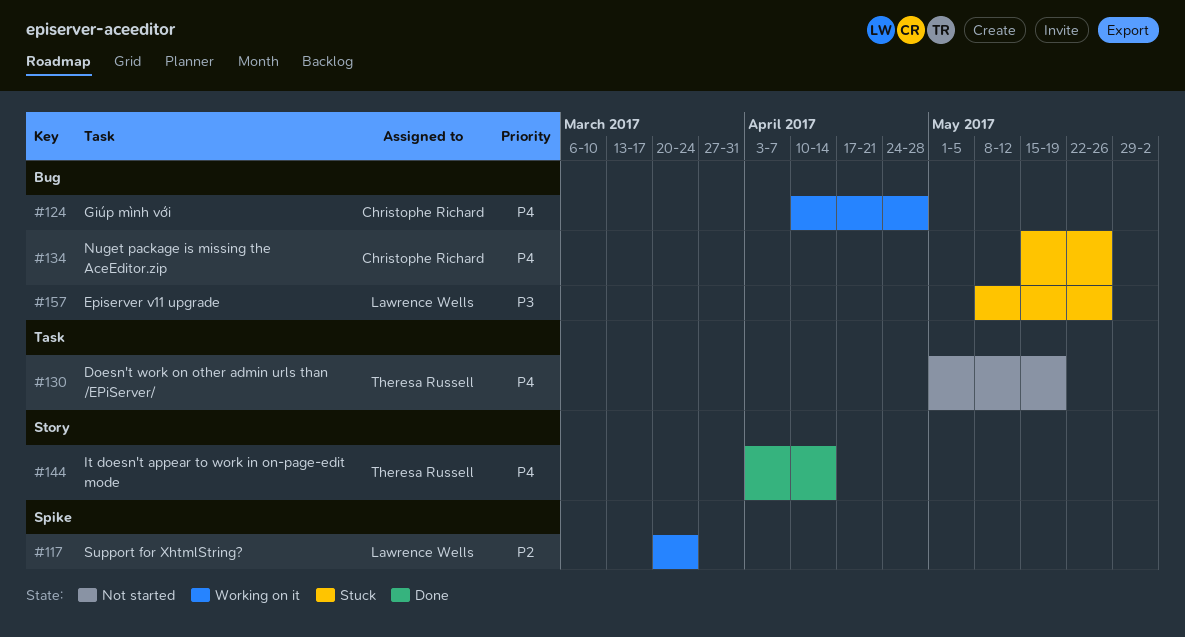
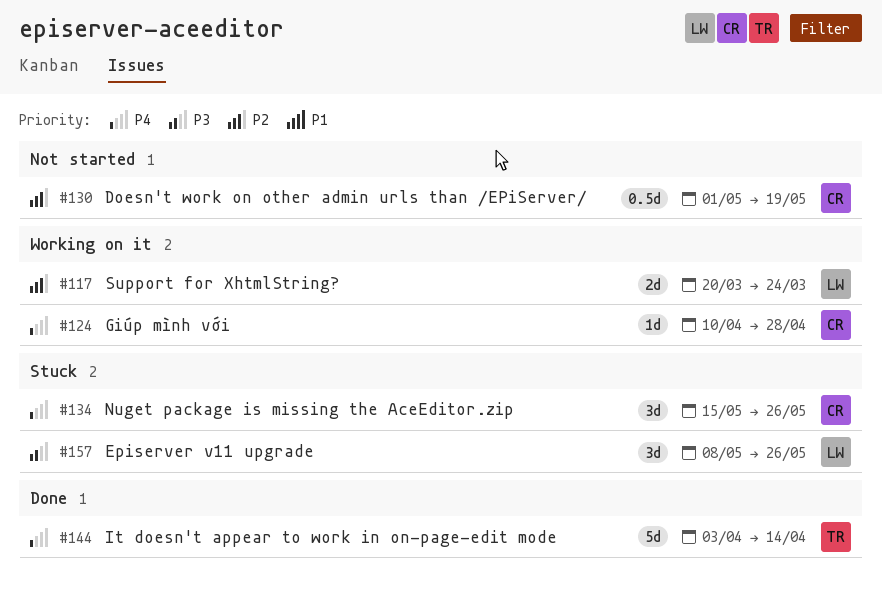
#130, owner: Theresa Russell -> Christophe Richard
#130, priority: P4 -> P2

